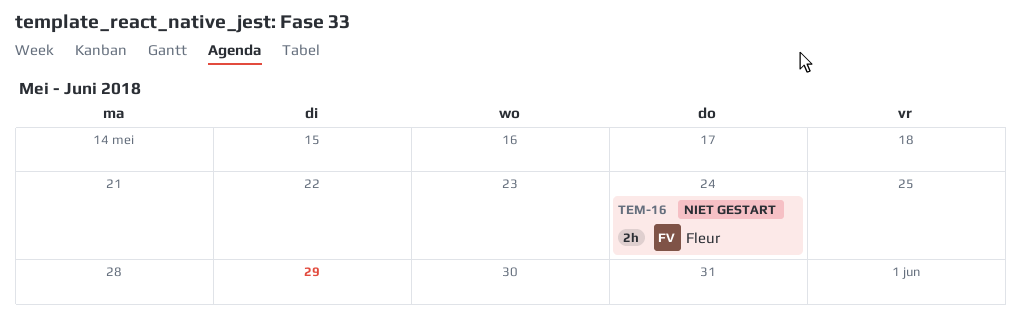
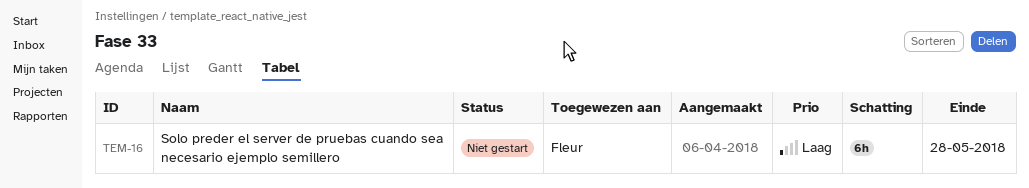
TEM-16, estimate: 2h -> 6h
TEM-16, due: May 24 -> May 28

